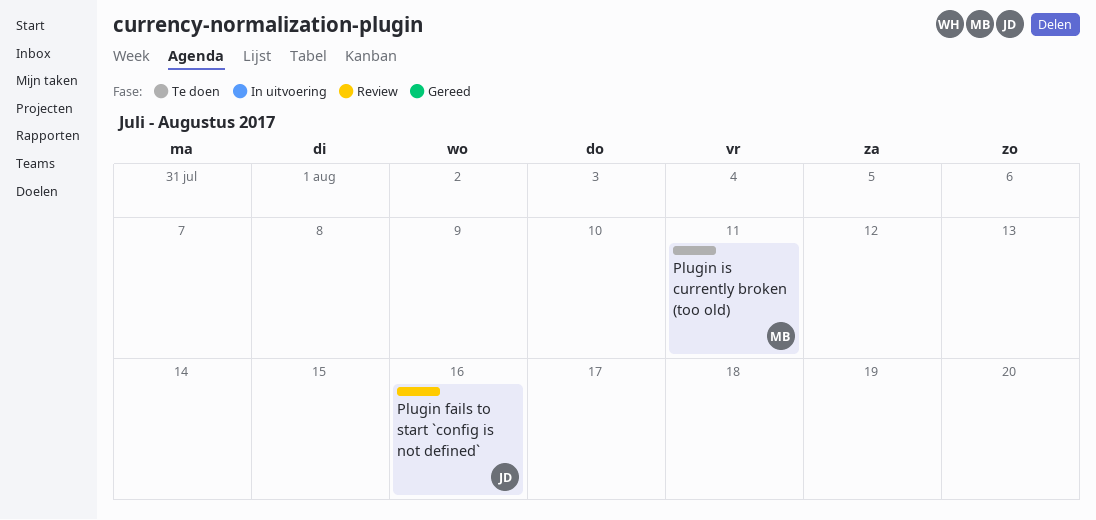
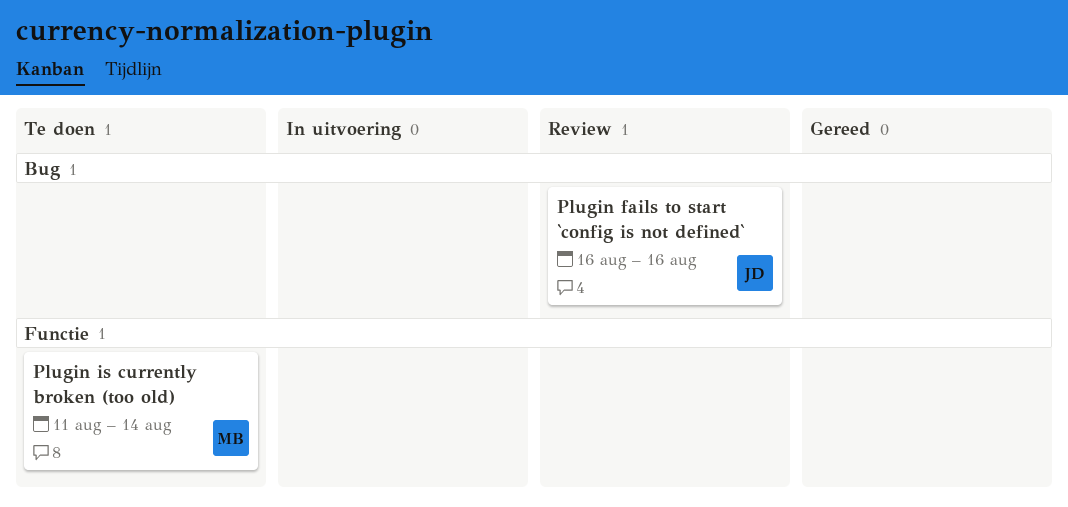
Plugin is currently broken (too old), due: Aug 11 -> Aug 14

